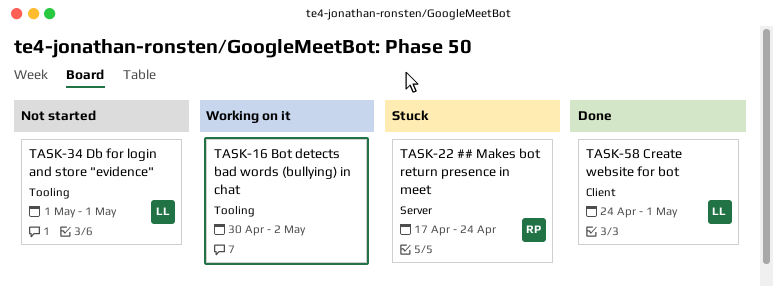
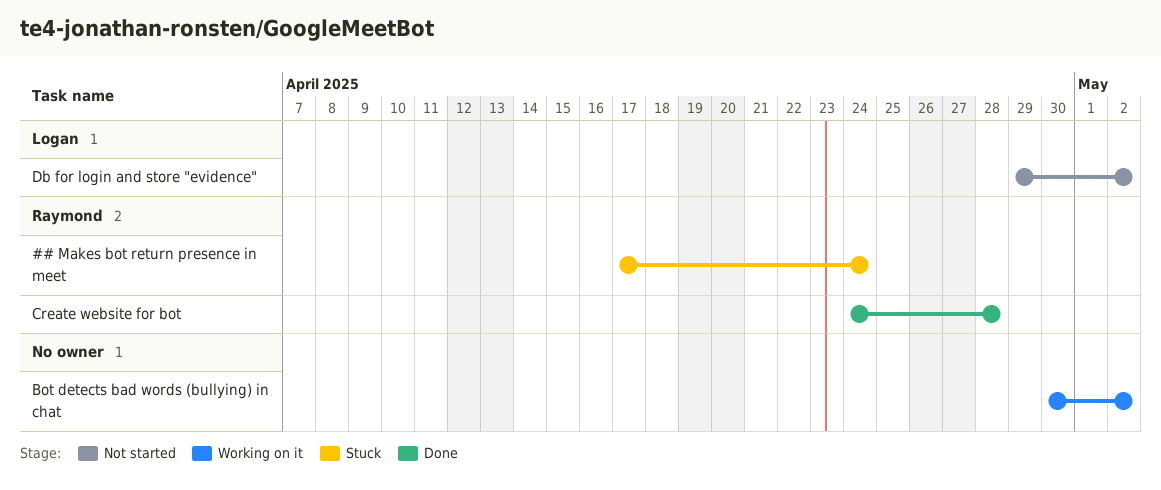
Create website for bot, owner: Logan -> Raymond
Create website for bot, due: May 1 -> Apr 28
Db for login and store "evidence", start: May 1 -> Apr 29
Db for login and store "evidence", due: May 1 -> May 2

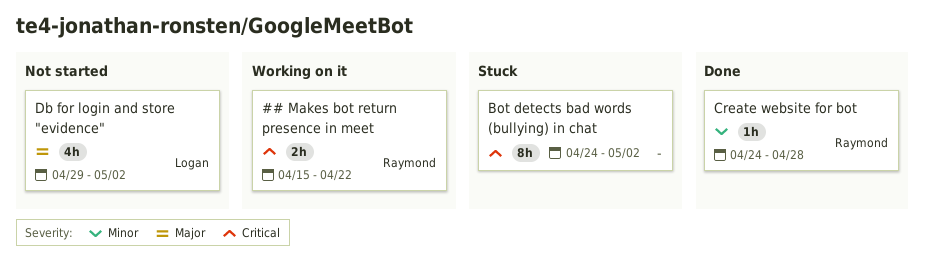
## Makes bot return presence in meet, status: Stuck -> Working on it
## Makes bot return presence in meet, start: Apr 17 -> Apr 15
## Makes bot return presence in meet, due: Apr 24 -> Apr 22
Bot detects bad words (bullying) in chat, status: Working on it -> Stuck
Bot detects bad words (bullying) in chat, start: Apr 30 -> Apr 24

